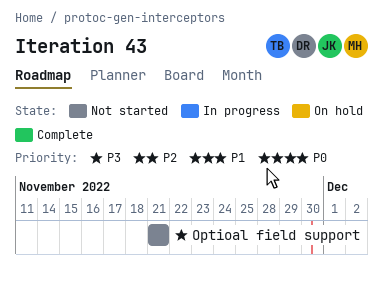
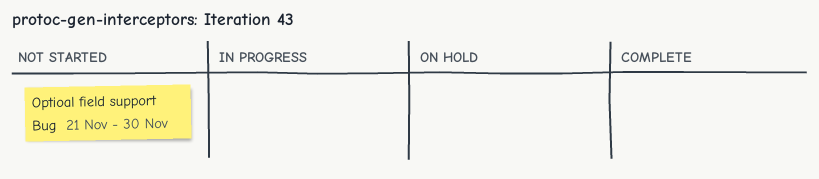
Optioal field support, due: Nov 21 -> Nov 30

